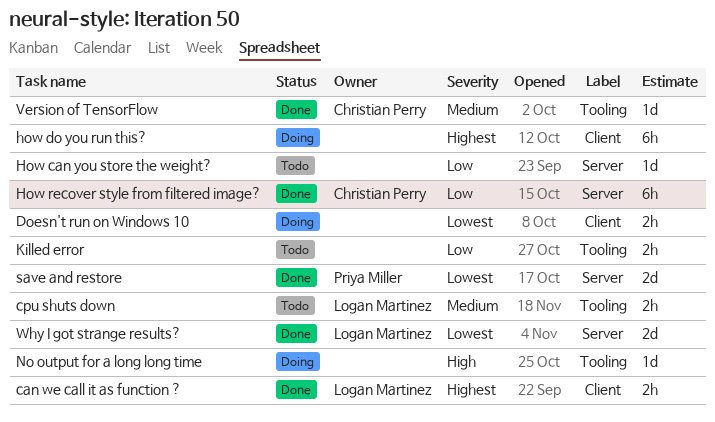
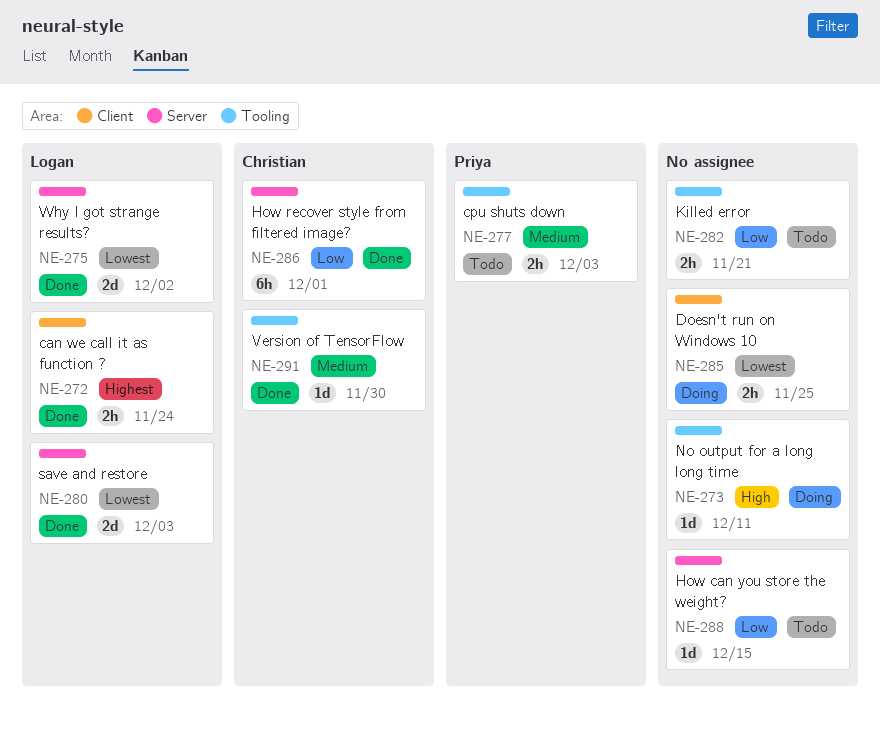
cpu shuts down, owner: Logan Martinez -> Priya Miller
how do you run this?: present -> none
save and restore, owner: Priya Miller -> Logan Martinez

